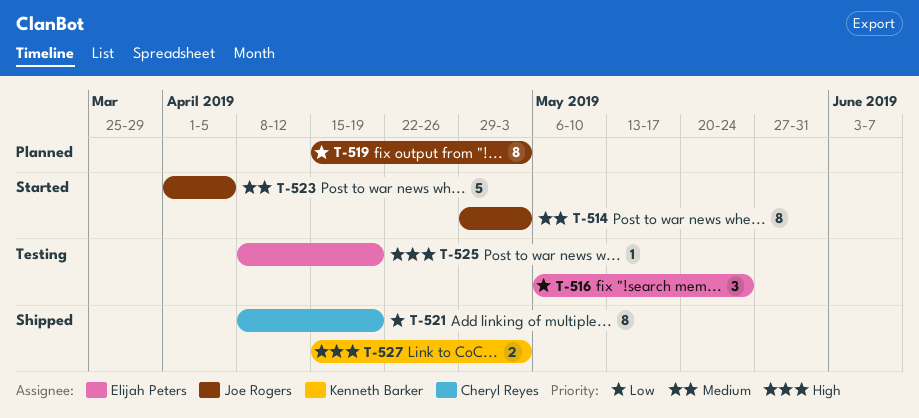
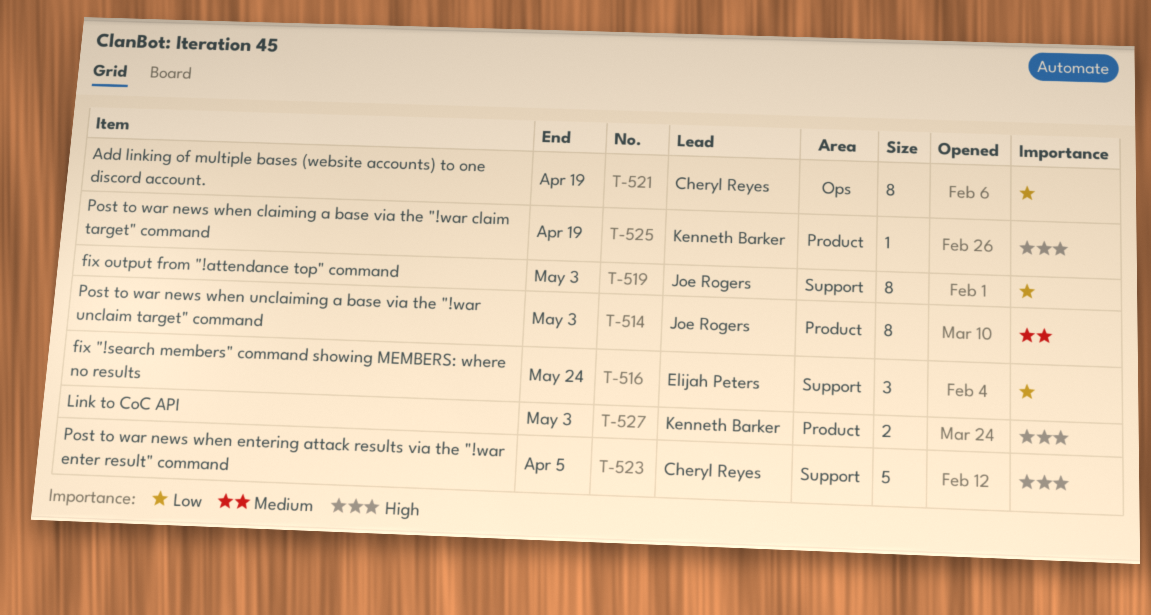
T-523, owner: Joe Rogers -> Cheryl Reyes
T-523, priority: Medium -> High
T-525, owner: Elijah Peters -> Kenneth Barker

